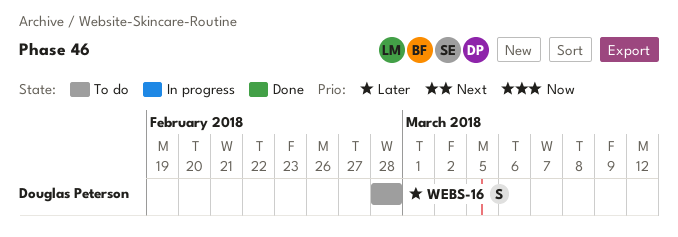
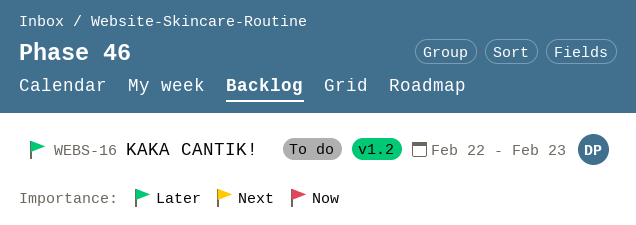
WEBS-16, start: Feb 28 -> Feb 22
WEBS-16, due: Feb 28 -> Feb 23

